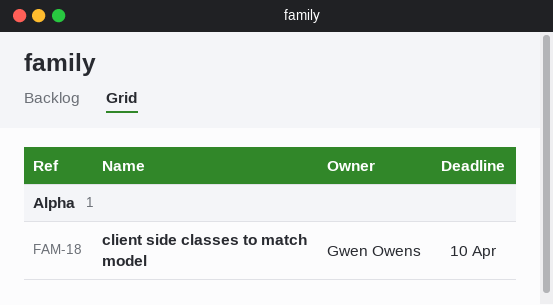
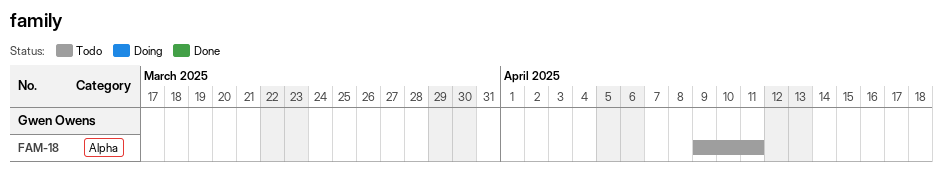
FAM-18, due: Apr 10 -> Apr 11

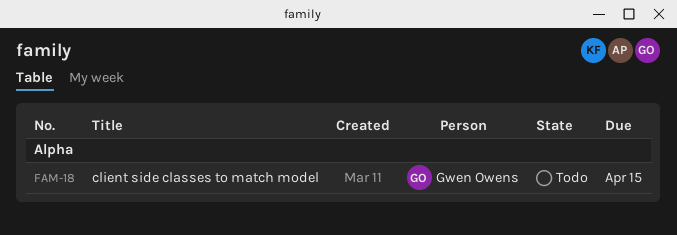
FAM-18, due: Apr 11 -> Apr 15

